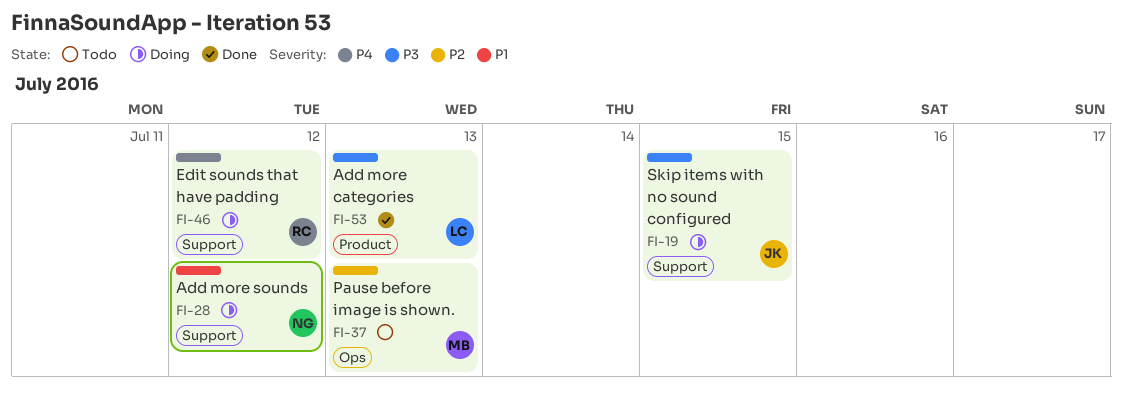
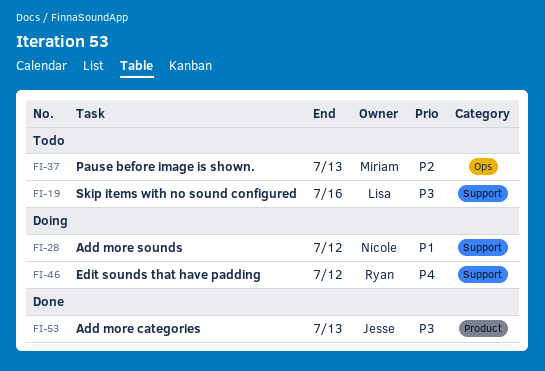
FI-19, status: Doing -> Todo
FI-19, owner: Jesse -> Lisa
FI-19, due: Jul 15 -> Jul 16
FI-53, owner: Lisa -> Jesse

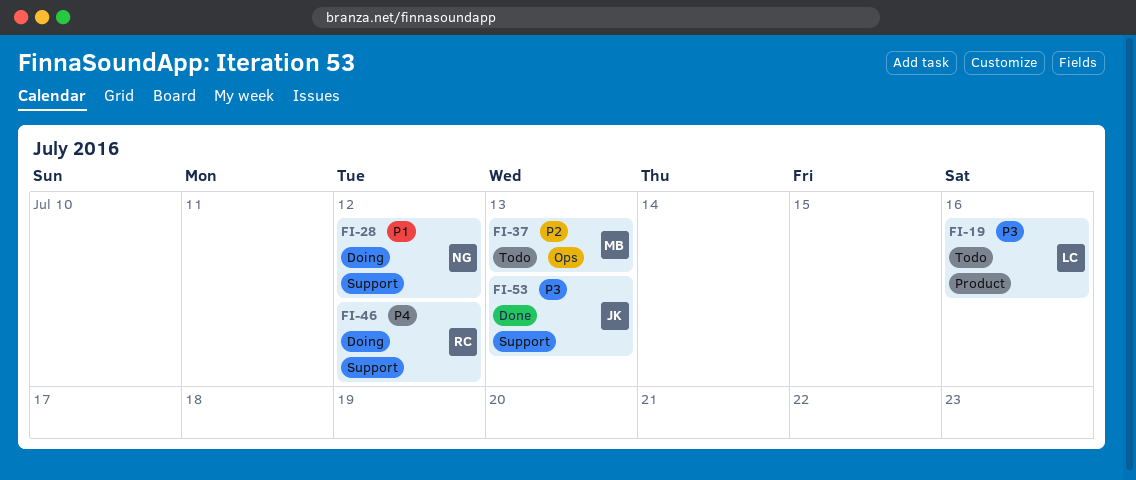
FI-19, label: Support -> Product
FI-53, label: Product -> Support

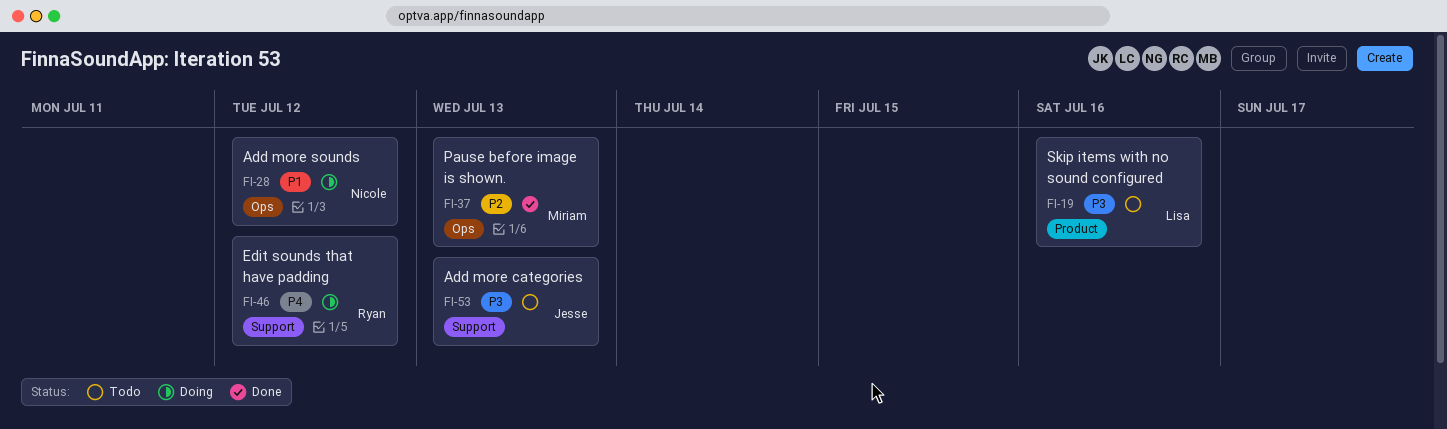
FI-28, label: Support -> Ops
FI-37, status: Todo -> Done
FI-53, status: Done -> Todo

